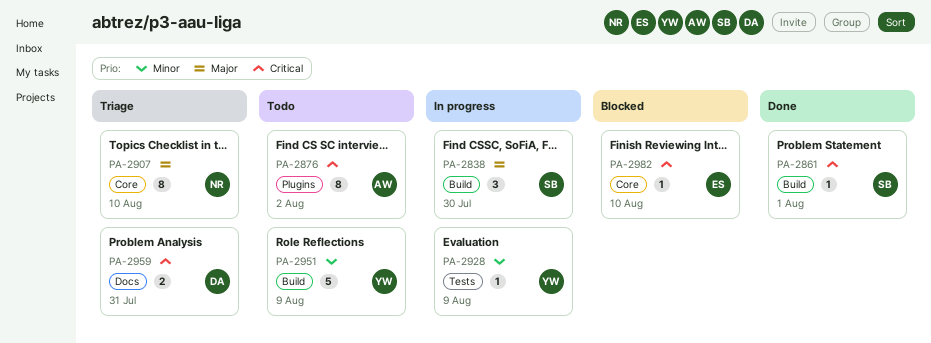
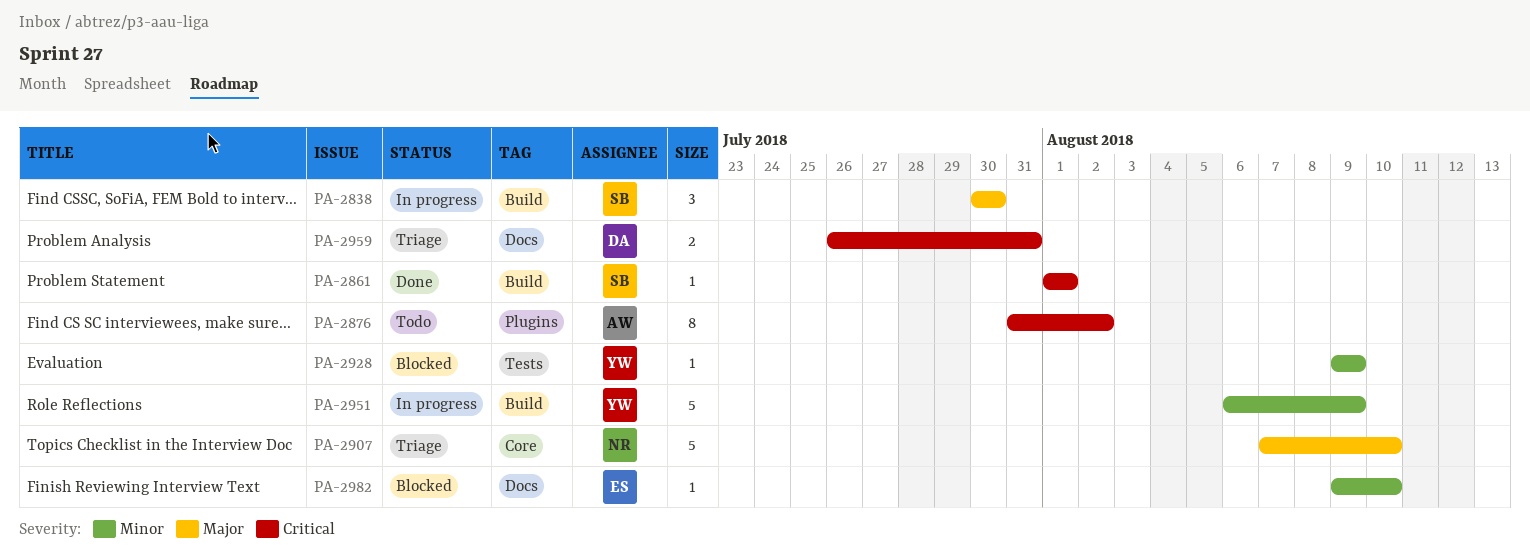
PA-2907, estimate: 8 -> 5
PA-2928, status: In progress -> Blocked
PA-2951, status: Todo -> In progress
PA-2982, priority: Critical -> Minor
PA-2982, label: Core -> Docs

